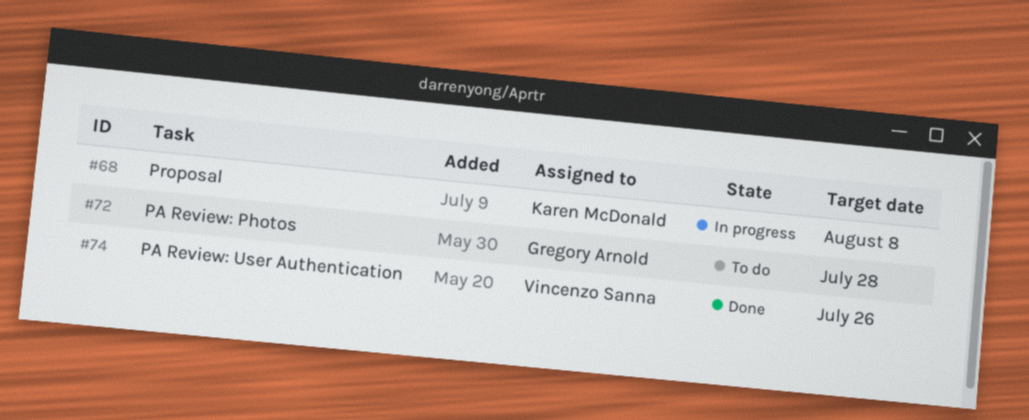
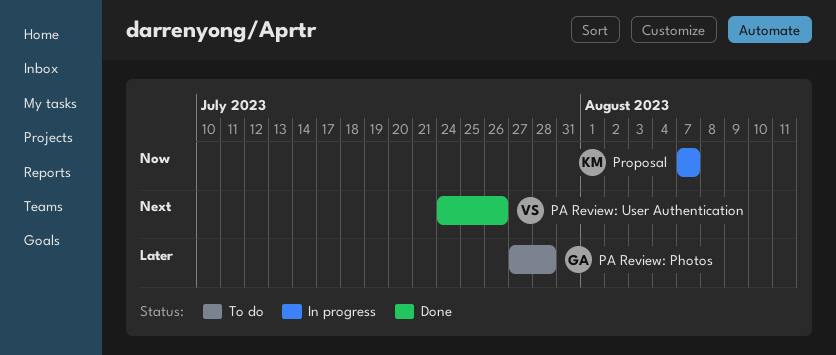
Proposal, due: Aug 8 -> Aug 7

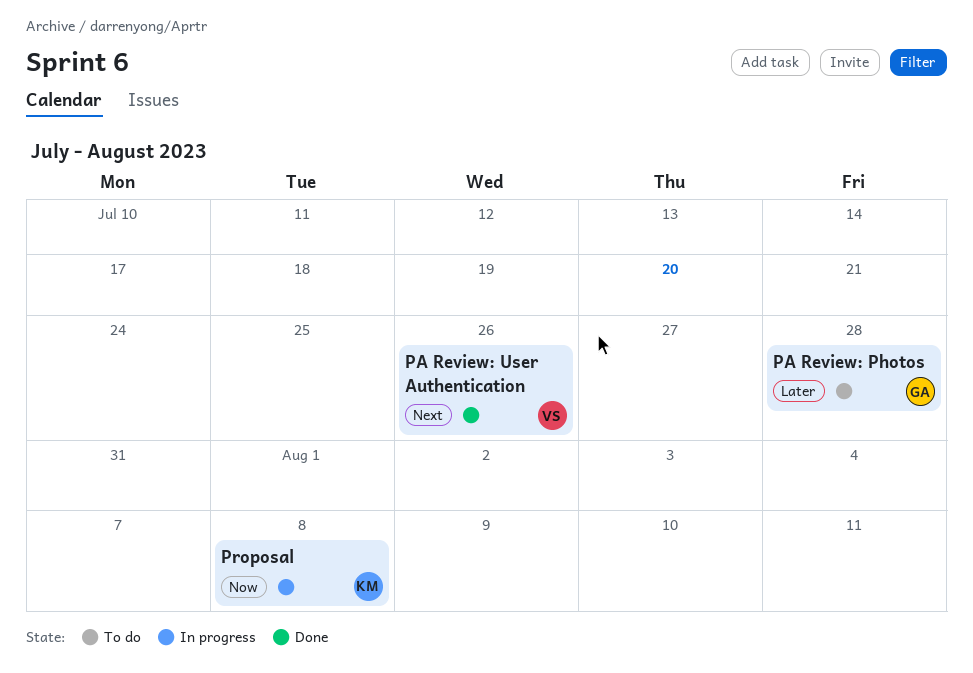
Proposal, due: Aug 7 -> Aug 8

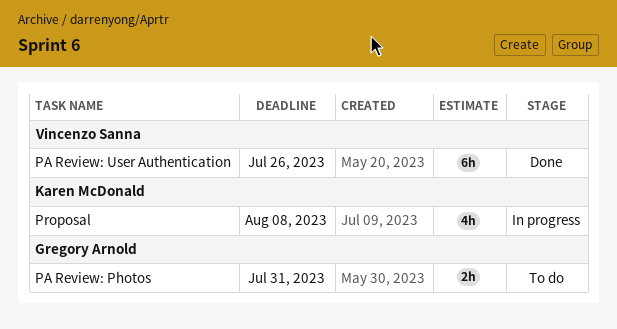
PA Review: Photos, due: Jul 28 -> Jul 31

